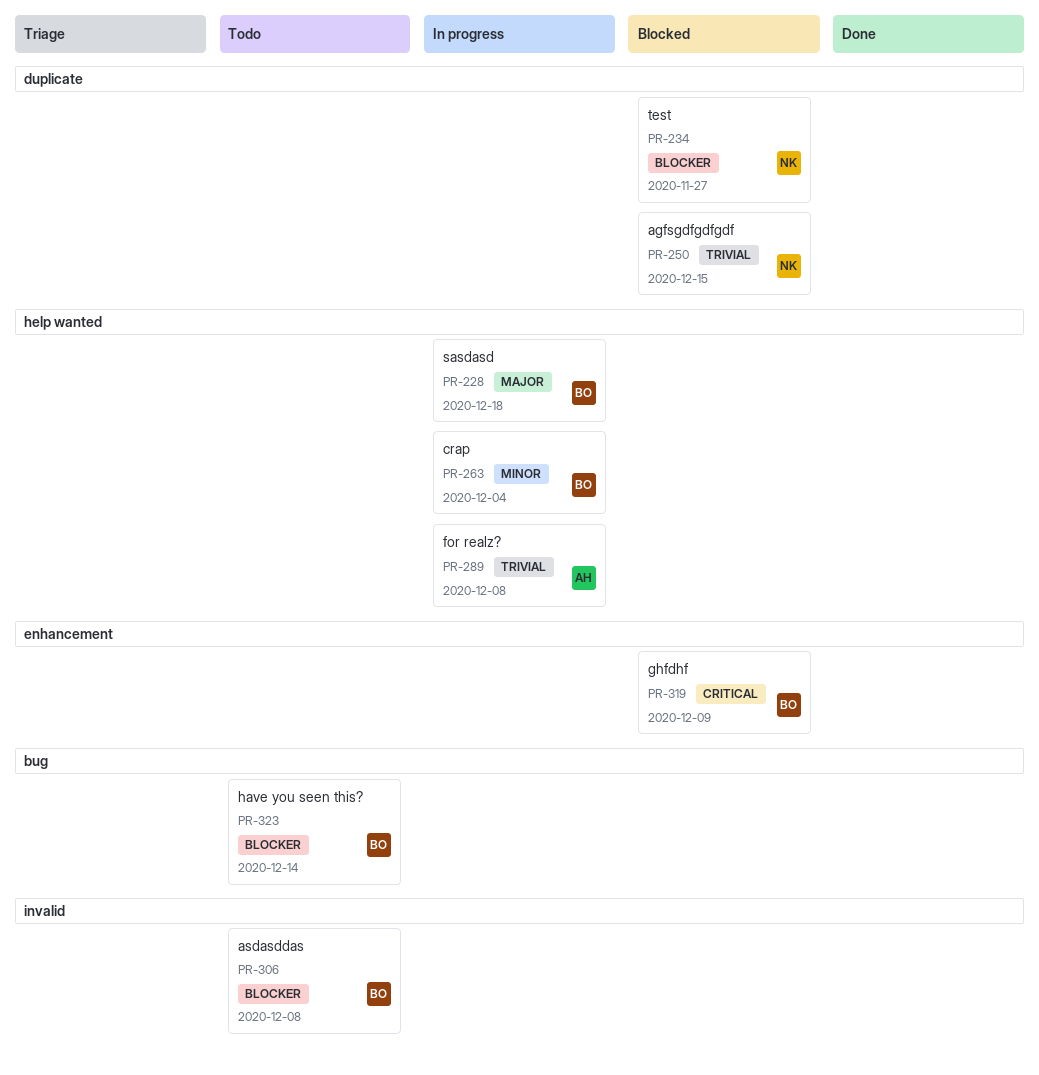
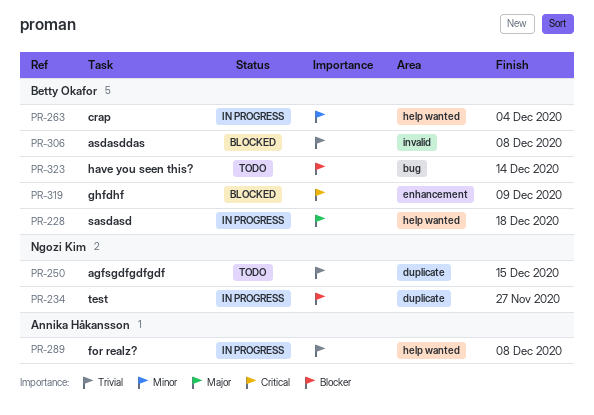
PR-234, status: Blocked -> In progress
PR-250, status: Blocked -> Todo
PR-306, status: Todo -> Blocked
PR-306, priority: Blocker -> Trivial

